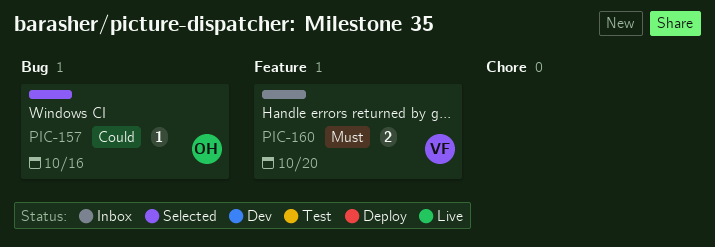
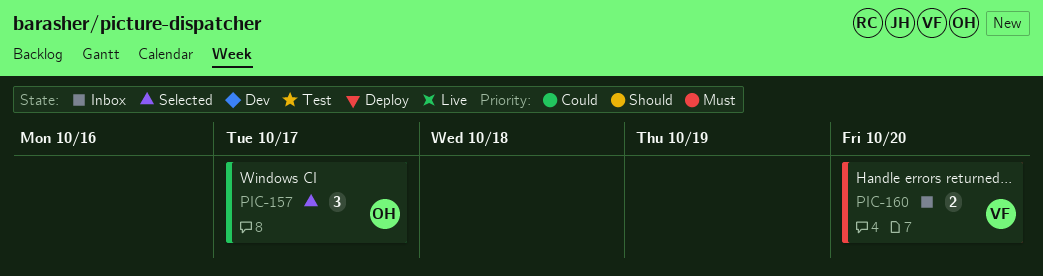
PIC-157, estimate: 1 -> 3
PIC-157, due: Oct 16 -> Oct 17

